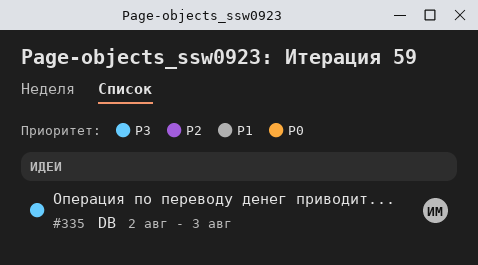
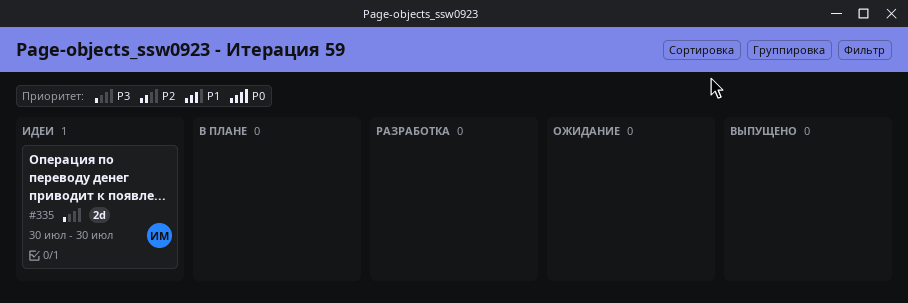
#335, start: Aug 2 -> Jul 30
#335, due: Aug 3 -> Jul 30

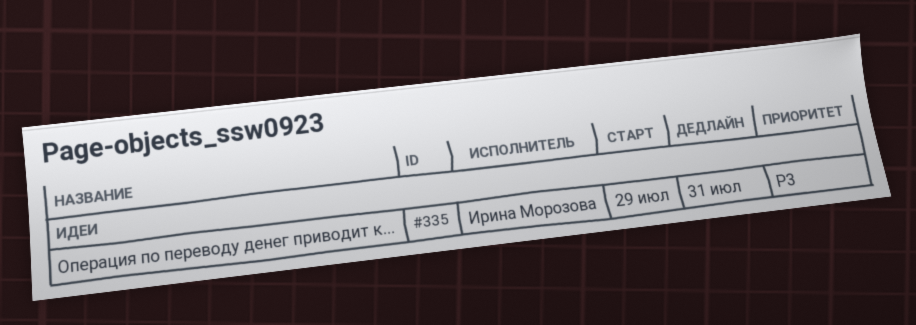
#335, start: Jul 30 -> Jul 29
#335, due: Jul 30 -> Jul 31

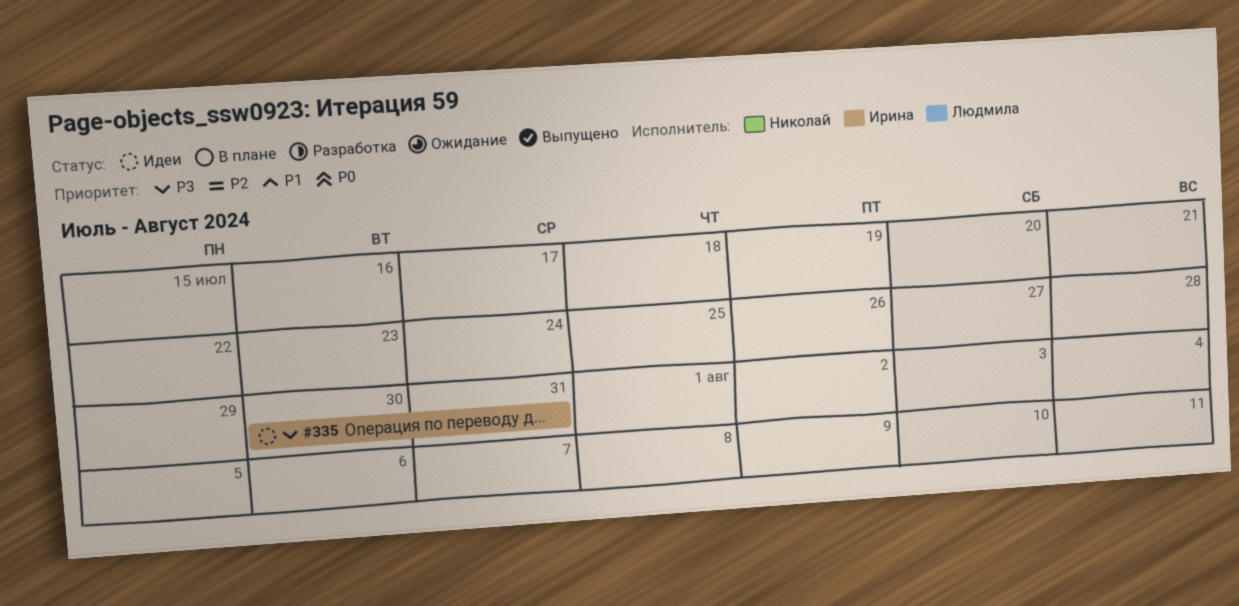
#335, start: Jul 29 -> Jul 30

